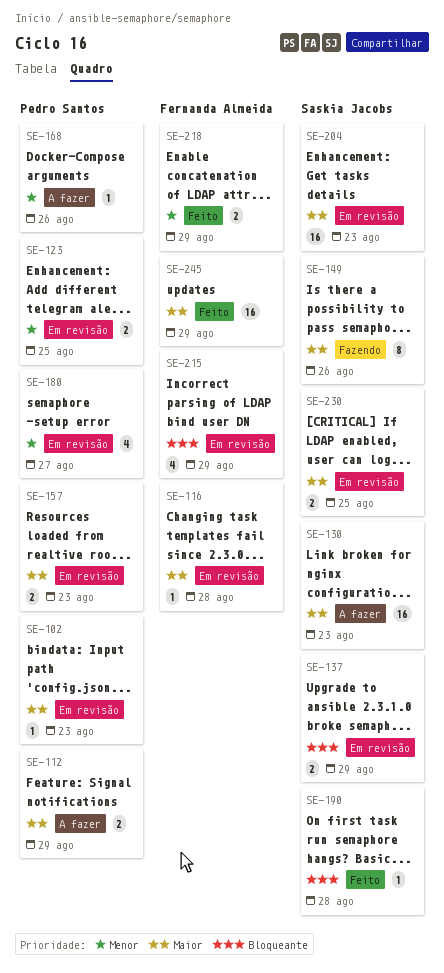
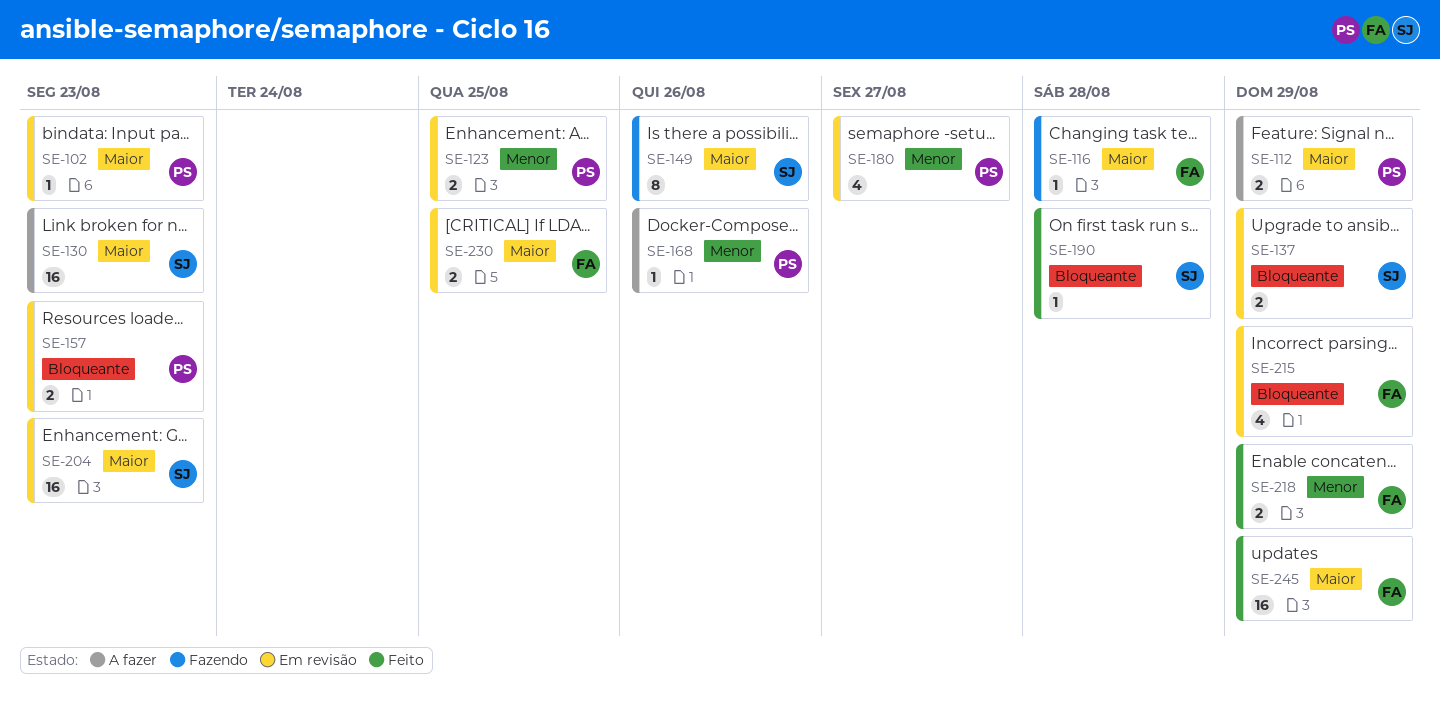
SE-116, status: Em revisão -> Fazendo
SE-157, priority: Maior -> Bloqueante
SE-230, owner: Saskia Jacobs -> Fernanda Almeida

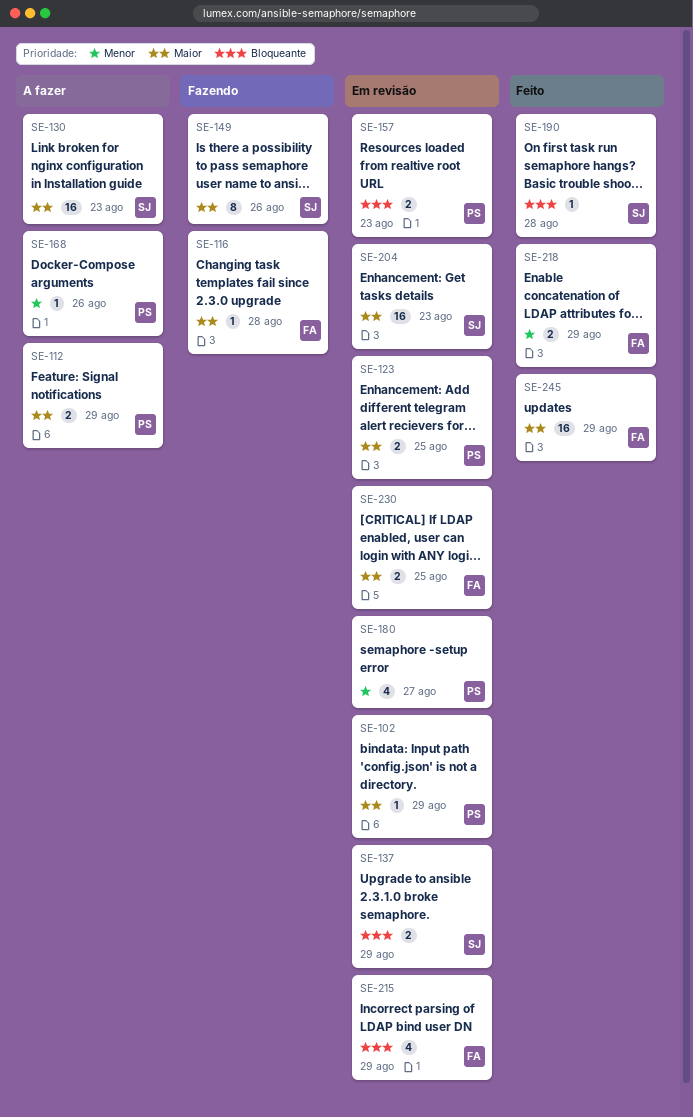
SE-102, due: Aug 23 -> Aug 29
SE-123, priority: Menor -> Maior

